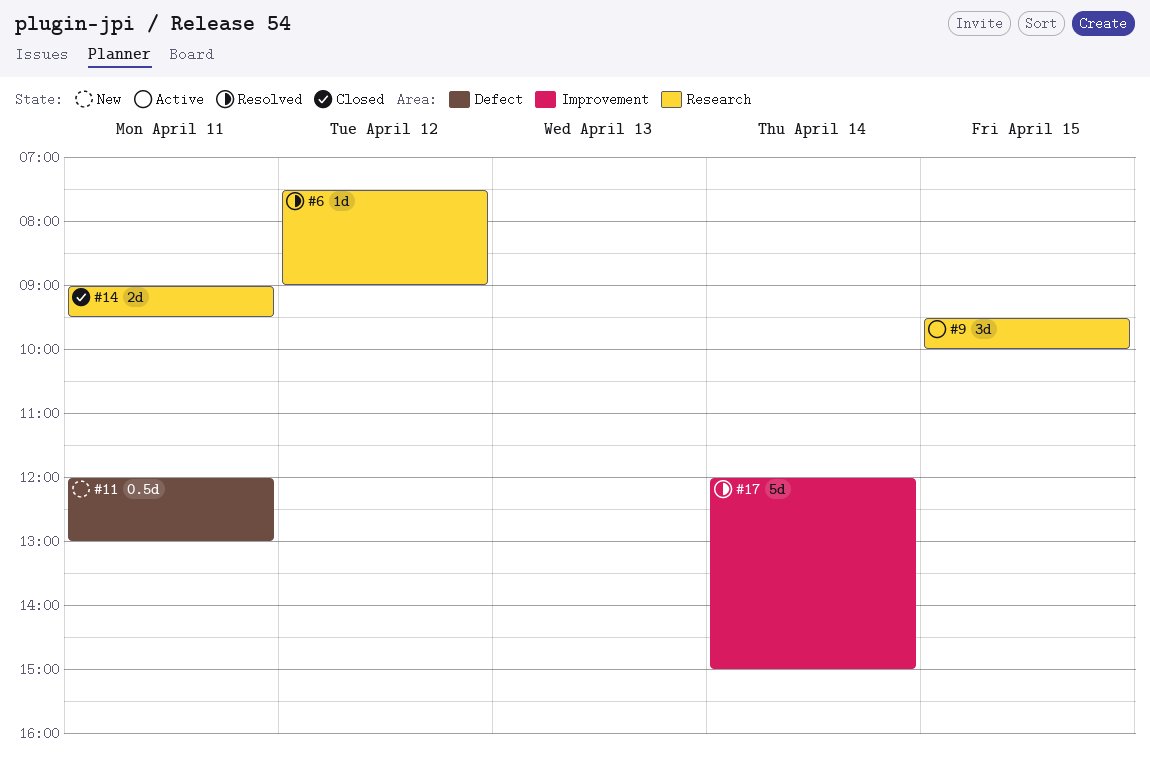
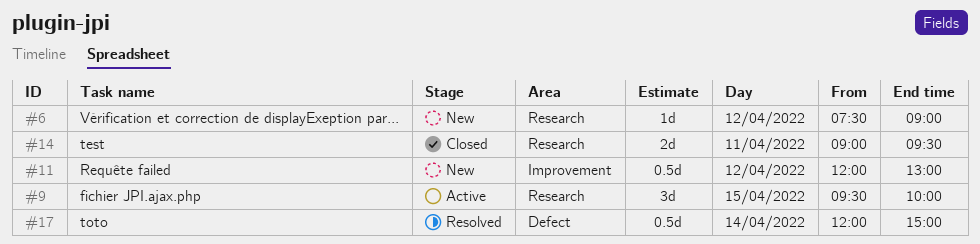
#6, status: Resolved -> New
#11, label: Defect -> Improvement
#11, day: Apr 11 -> Apr 12
#17, label: Improvement -> Defect
#17, estimate: 5d -> 0.5d

